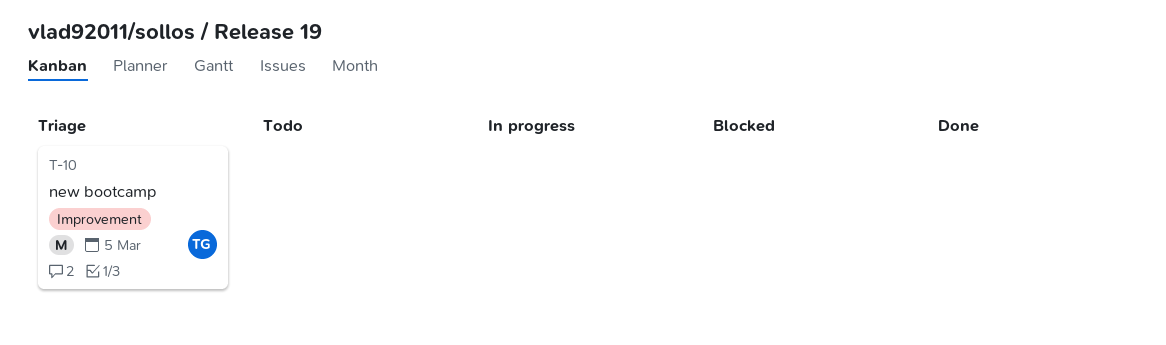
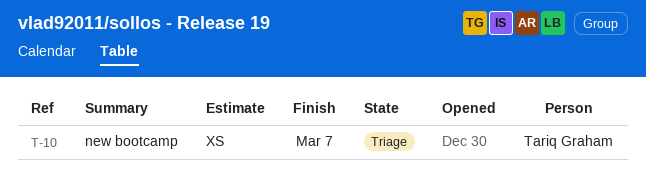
T-10, estimate: M -> XS
T-10, due: Mar 5 -> Mar 7

